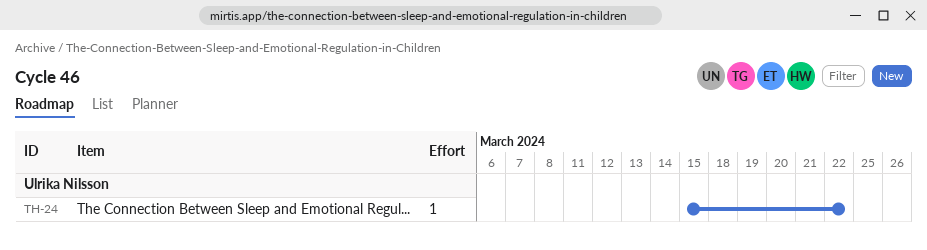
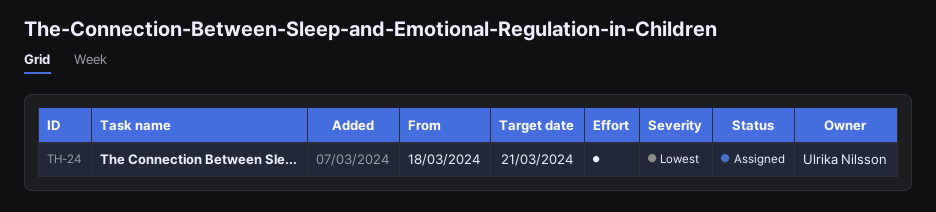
TH-24, start: Mar 15 -> Mar 18
TH-24, due: Mar 22 -> Mar 21

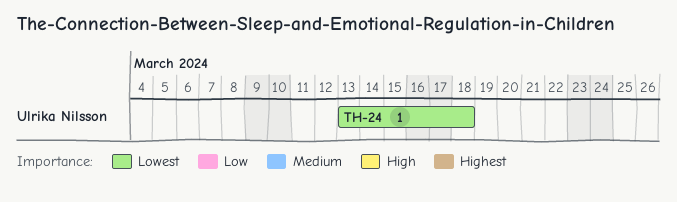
TH-24, start: Mar 18 -> Mar 13
TH-24, due: Mar 21 -> Mar 18

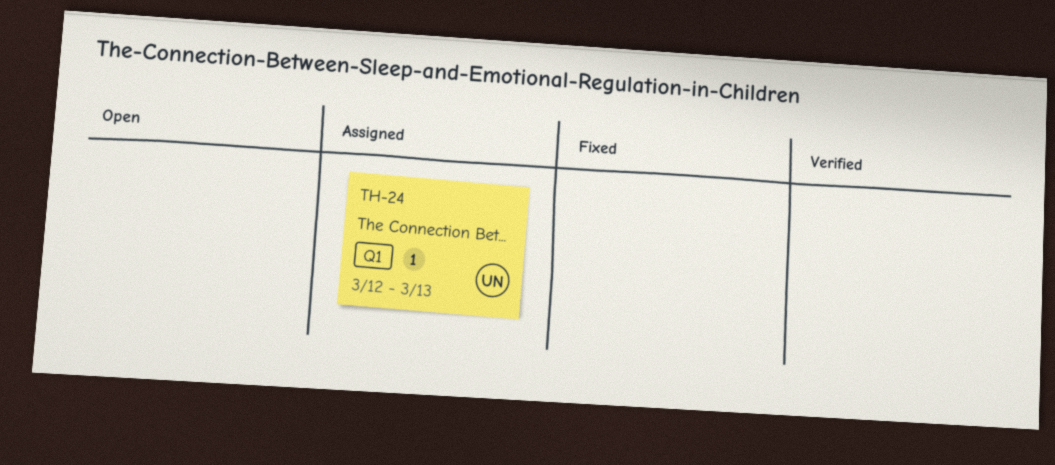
TH-24, start: Mar 13 -> Mar 12
TH-24, due: Mar 18 -> Mar 13

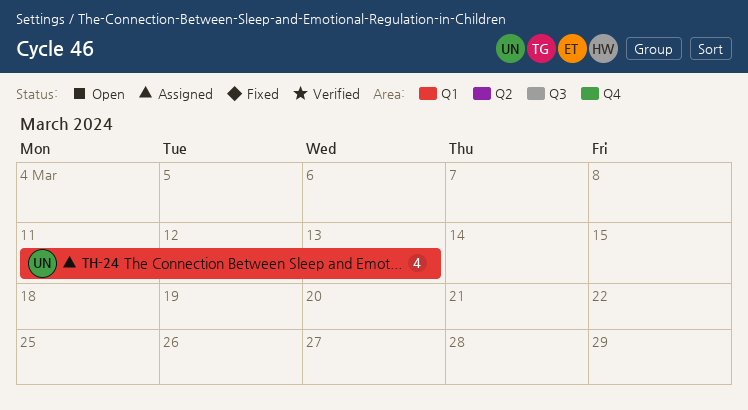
TH-24, estimate: 1 -> 4
TH-24, start: Mar 12 -> Mar 11

